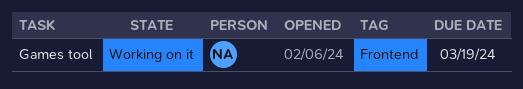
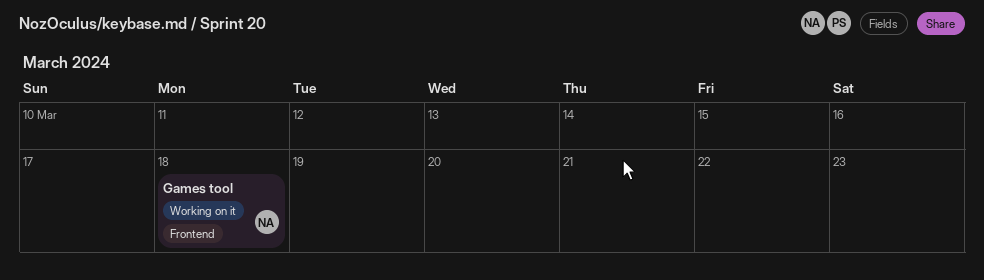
Games tool, due: Mar 19 -> Mar 18

